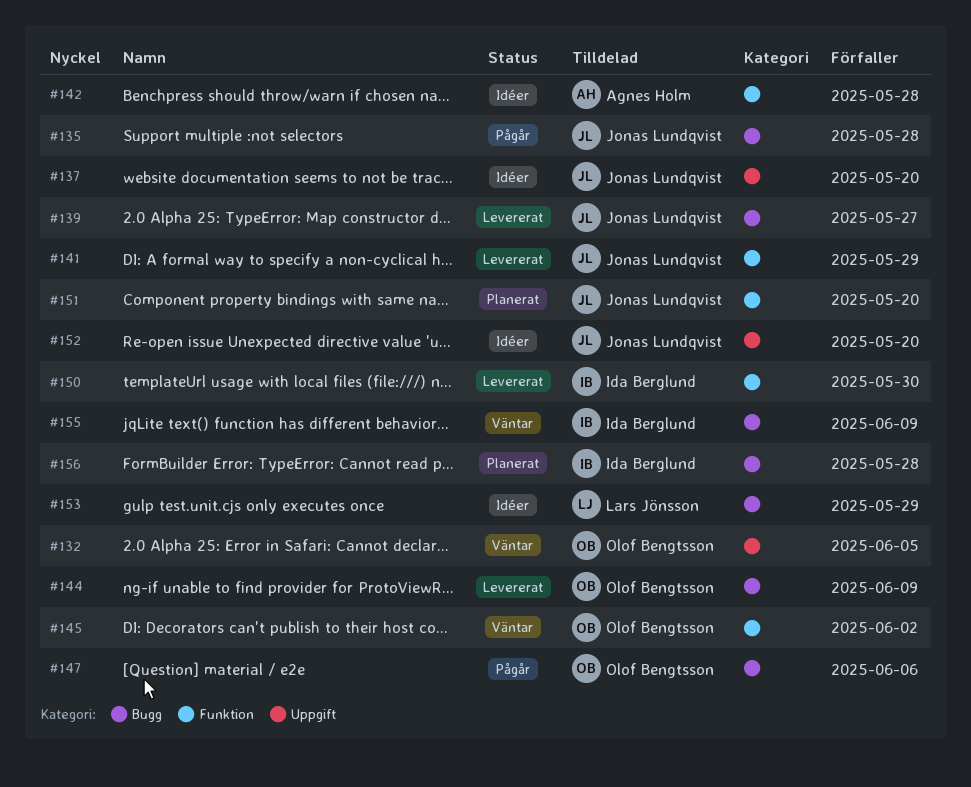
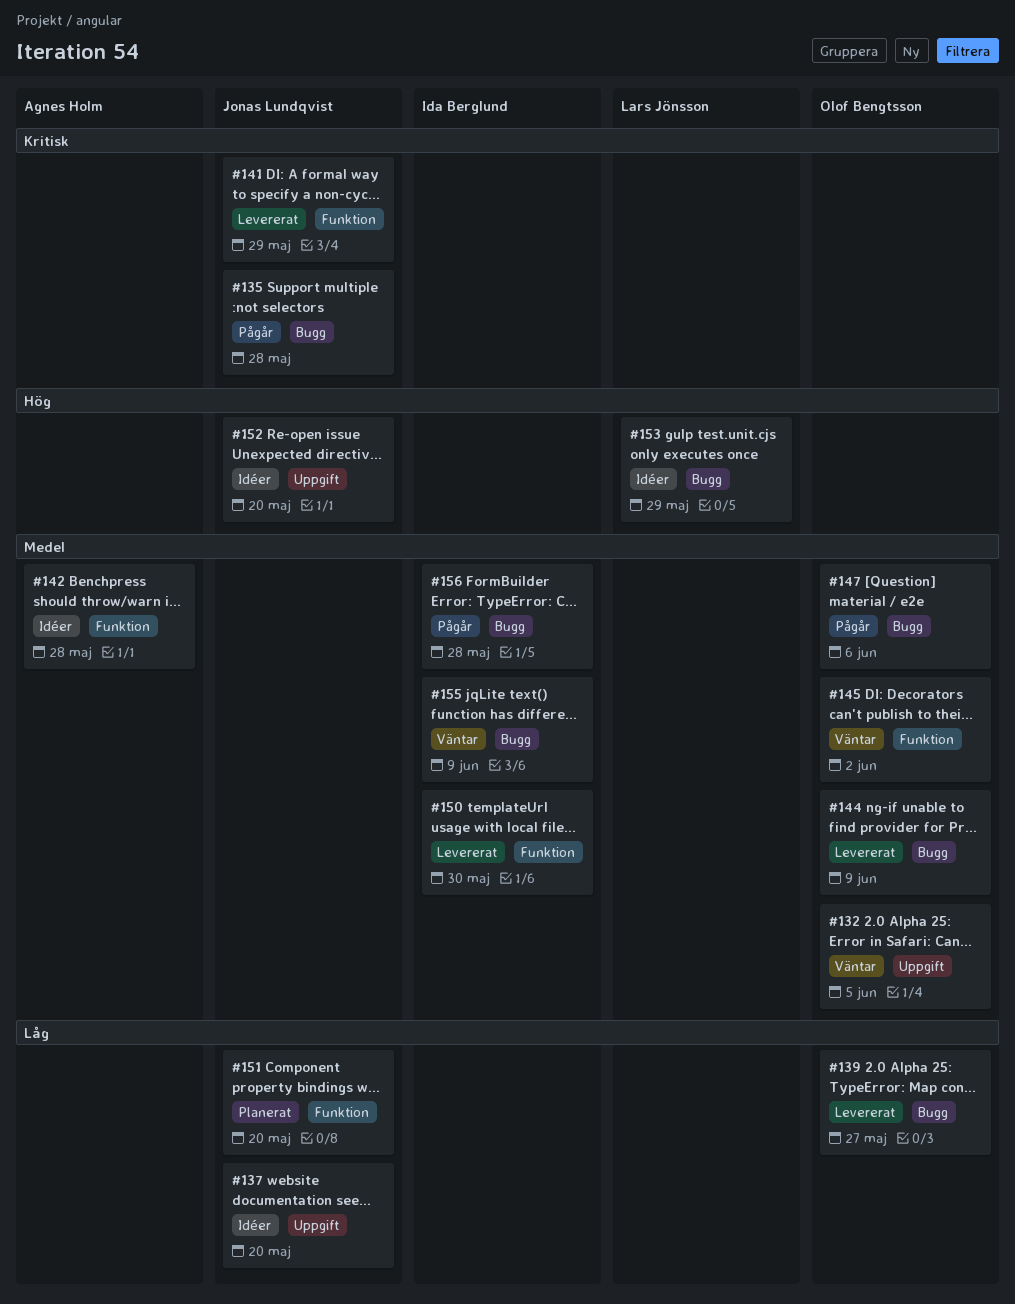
#139, owner: Jonas Lundqvist -> Olof Bengtsson
#156, status: Planerat -> Pågår

